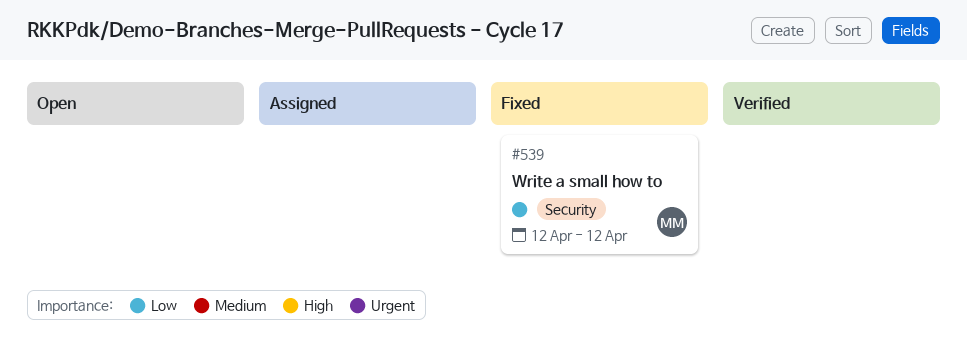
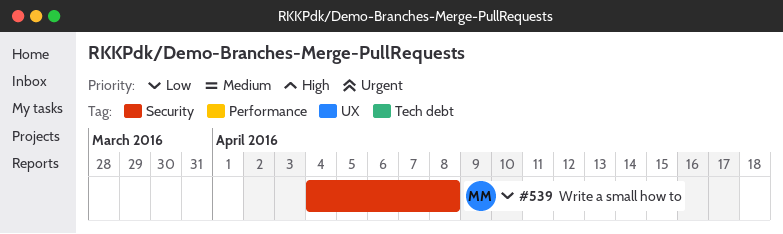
#539, start: Apr 12 -> Apr 4
#539, due: Apr 12 -> Apr 8

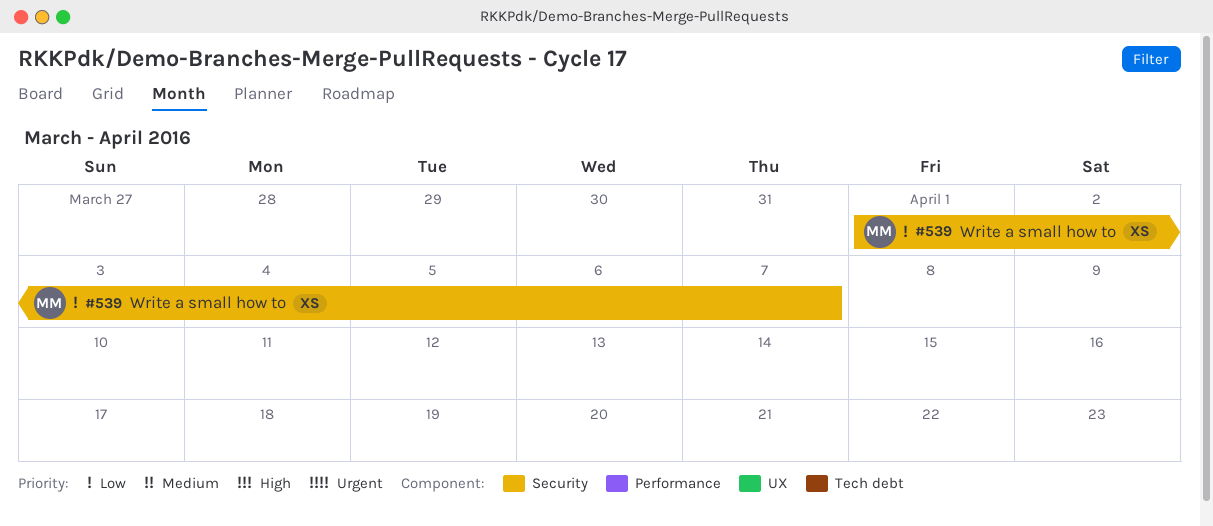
#539, start: Apr 4 -> Apr 1
#539, due: Apr 8 -> Apr 7

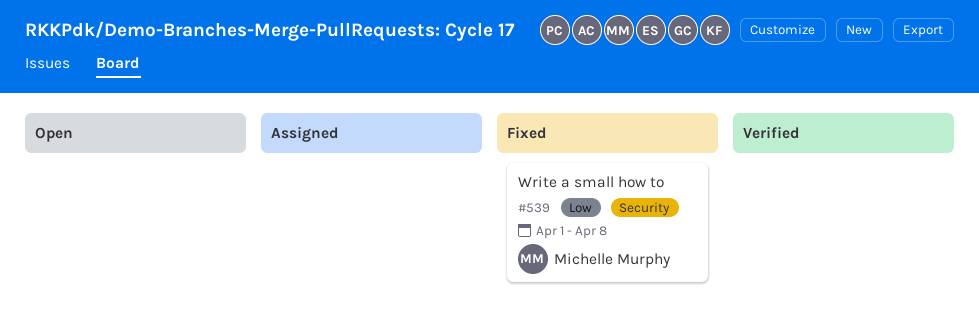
#539, due: Apr 7 -> Apr 8

